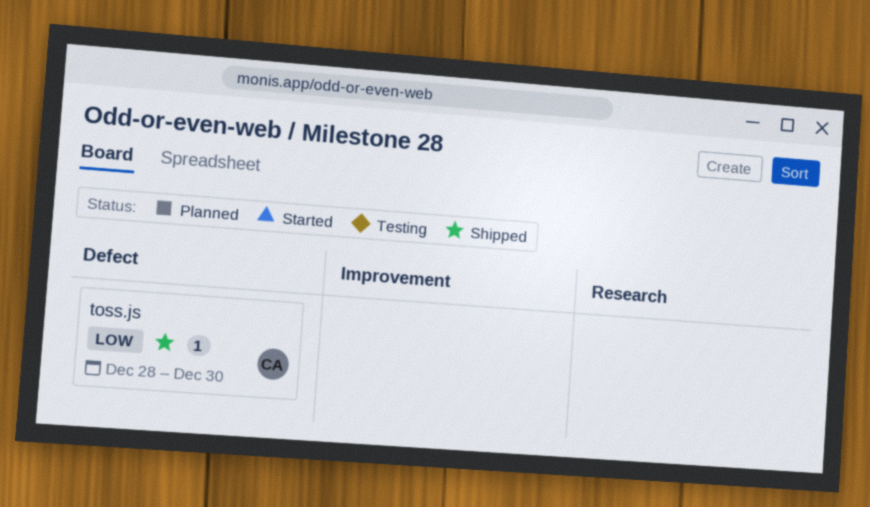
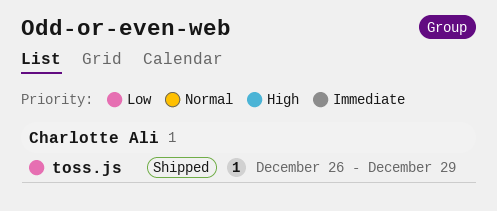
toss.js, start: Dec 28 -> Dec 26
toss.js, due: Dec 30 -> Dec 29

